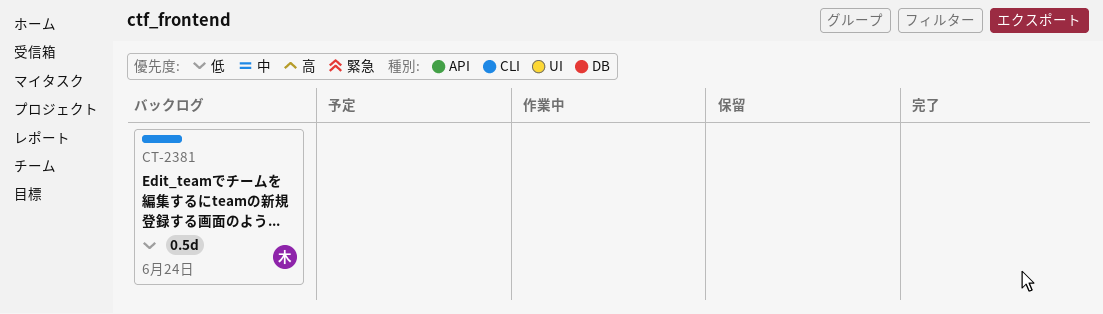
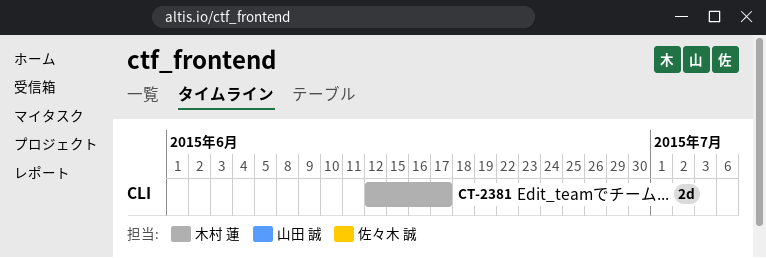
CT-2381, estimate: 0.5d -> 2d
CT-2381, due: Jun 24 -> Jun 17

